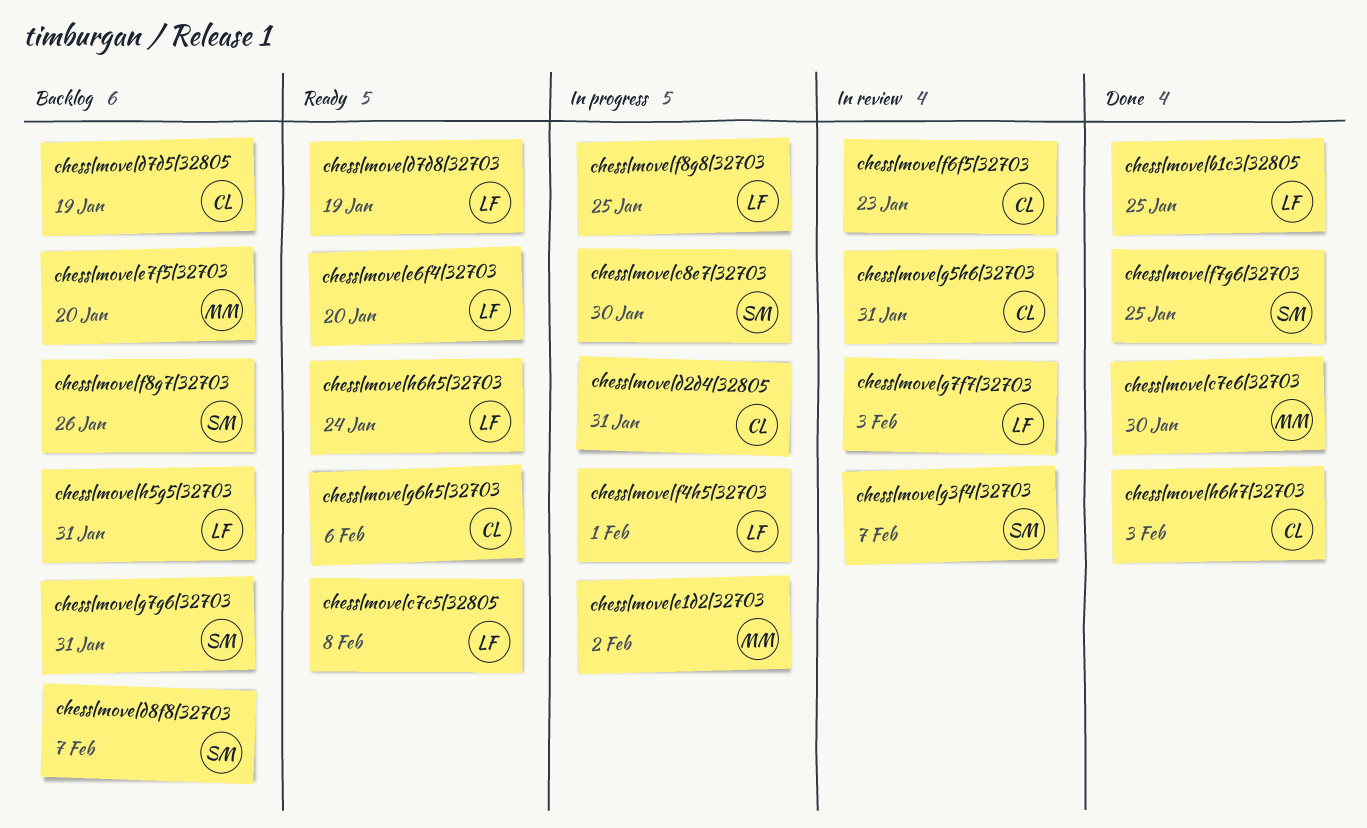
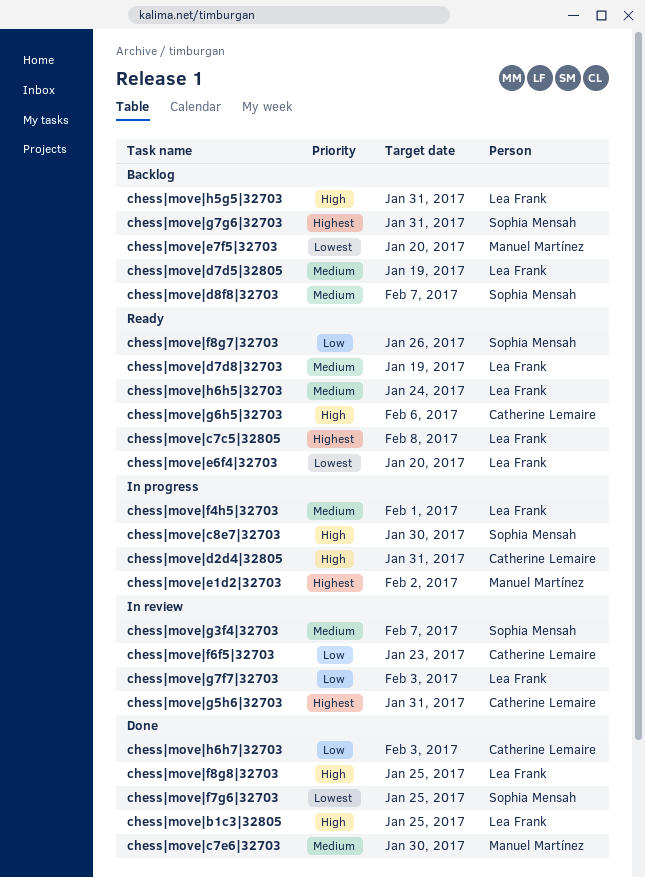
chess|move|d7d5|32805, owner: Catherine Lemaire -> Lea Frank
chess|move|f8g7|32703, status: Backlog -> Ready
chess|move|f8g8|32703, status: In progress -> Done

